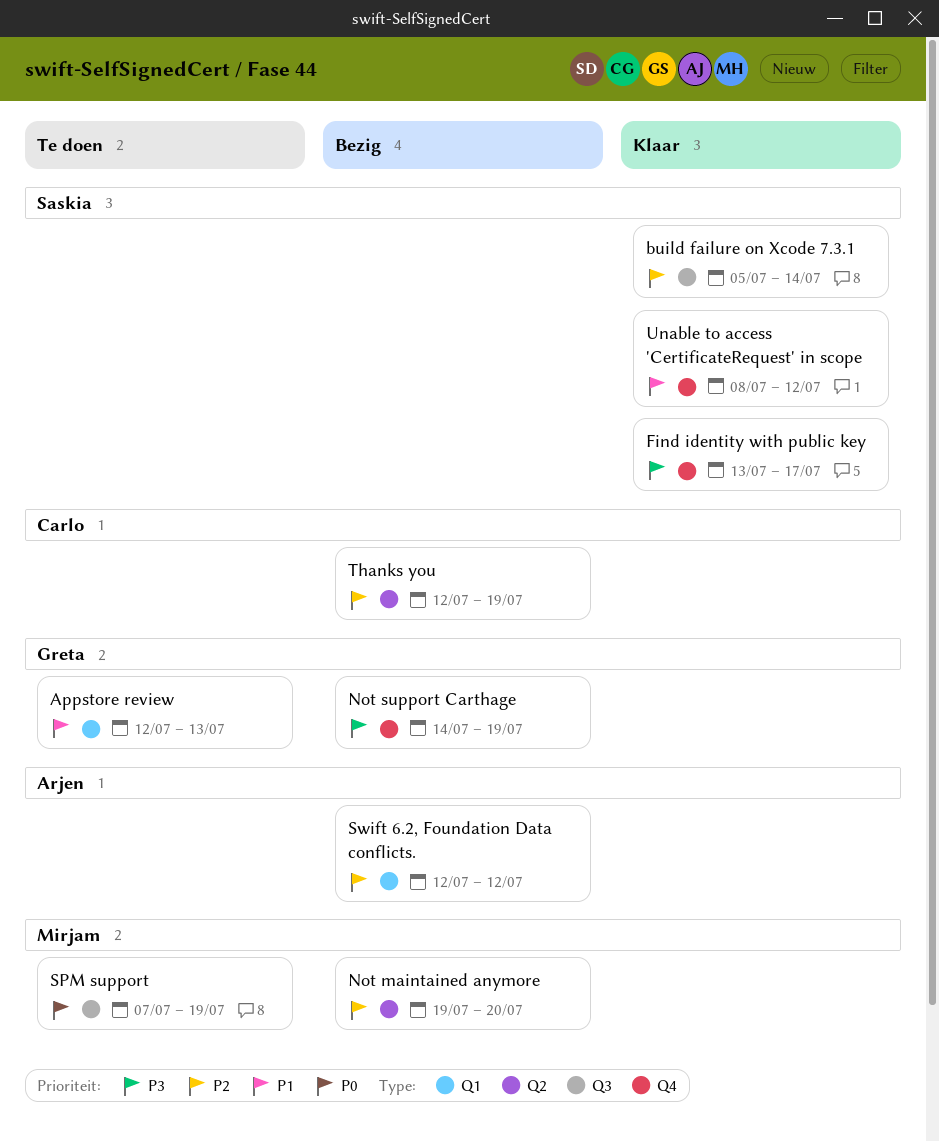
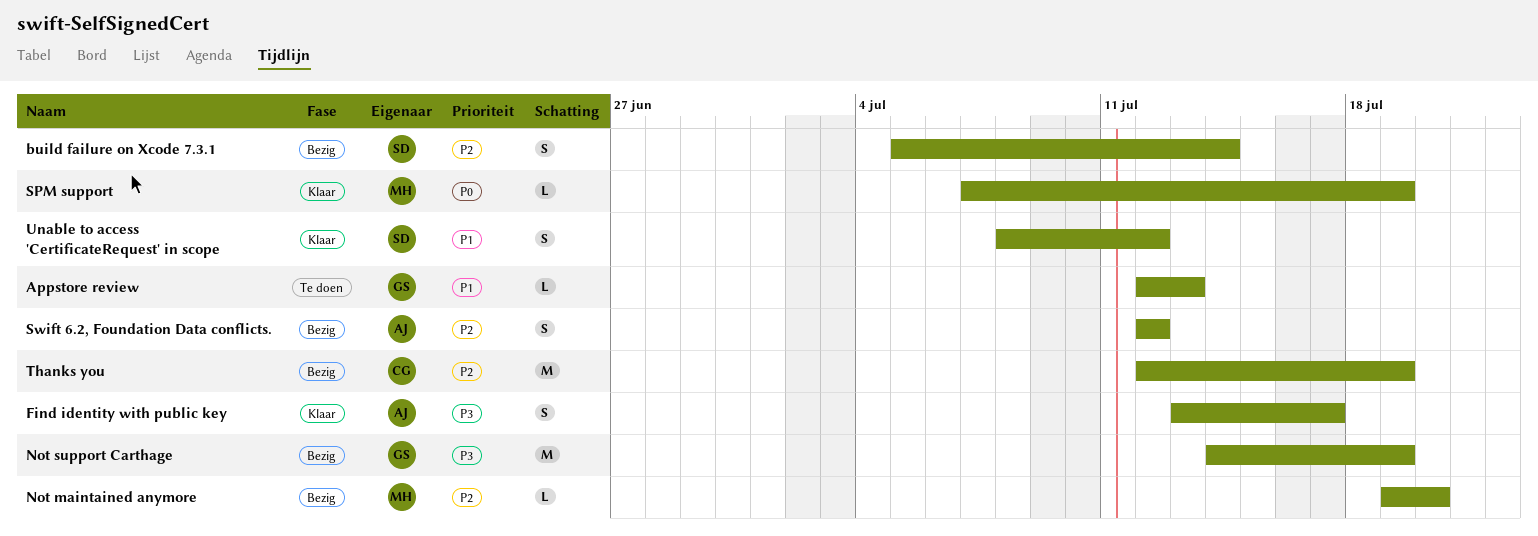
build failure on Xcode 7.3.1, status: Klaar -> Bezig
Find identity with public key, owner: Saskia -> Arjen
SPM support, status: Te doen -> Klaar

